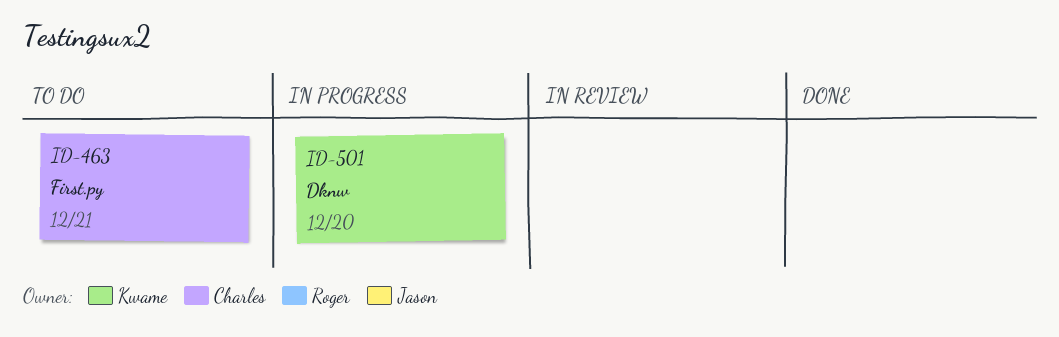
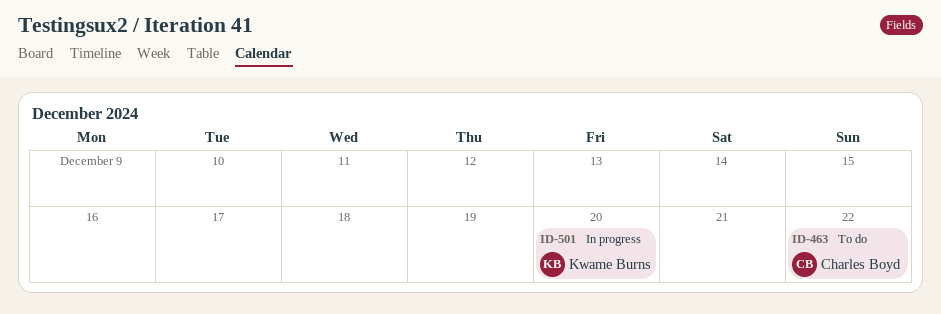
ID-463, due: Dec 21 -> Dec 22

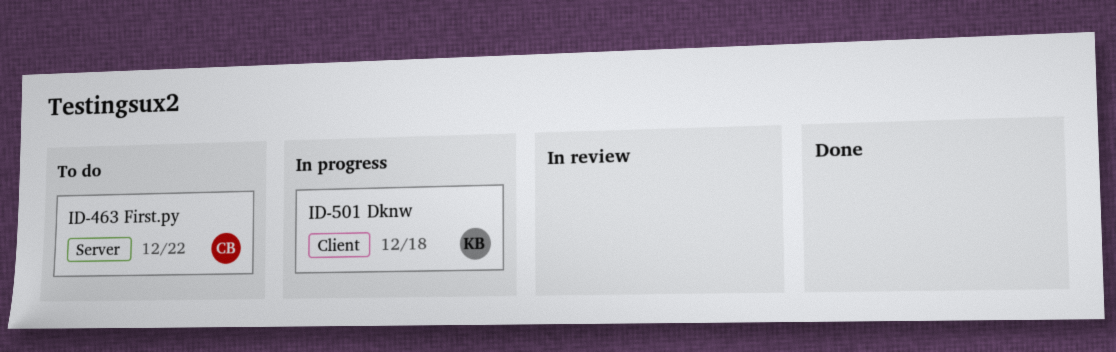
ID-501, due: Dec 20 -> Dec 18

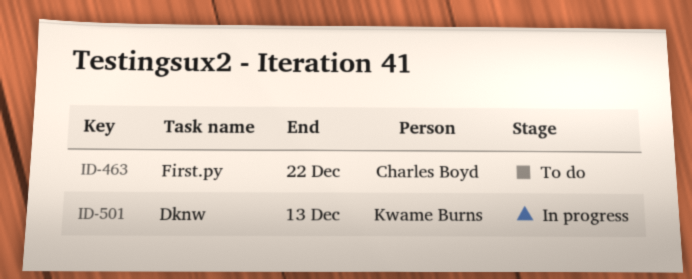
ID-501, due: Dec 18 -> Dec 13

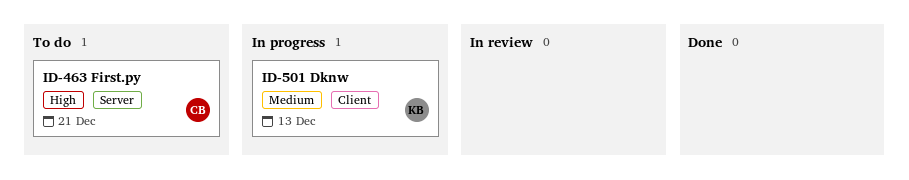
ID-463, due: Dec 22 -> Dec 21

